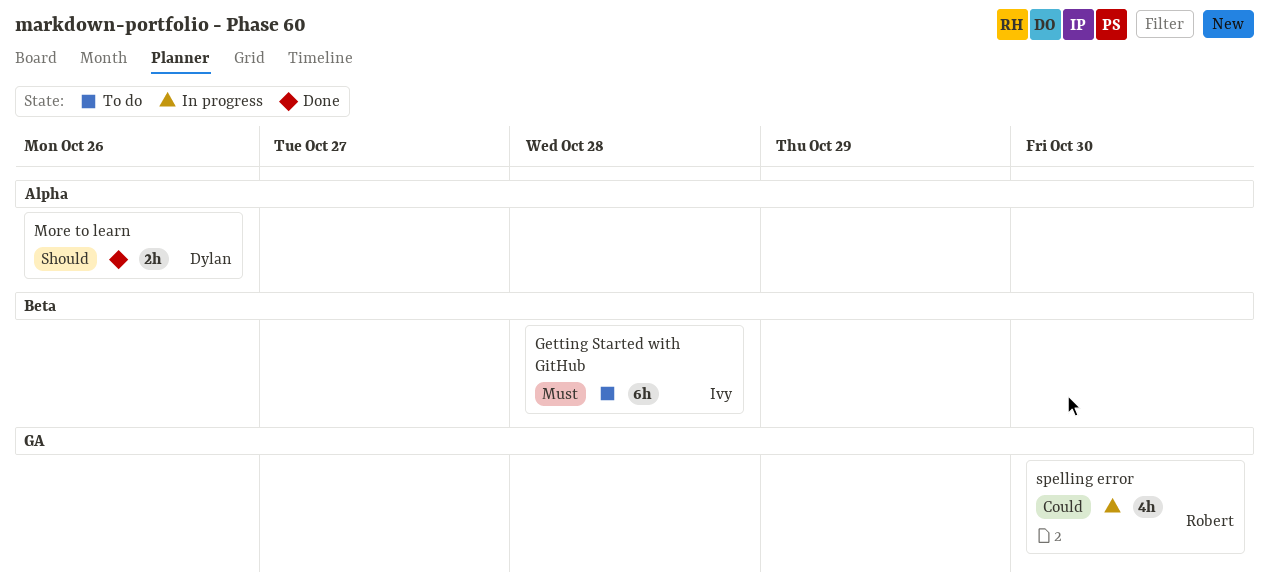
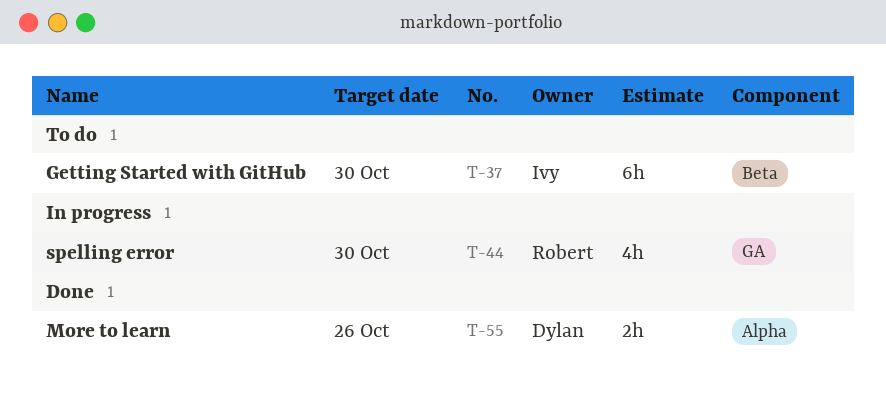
Getting Started with GitHub, due: Oct 28 -> Oct 30

